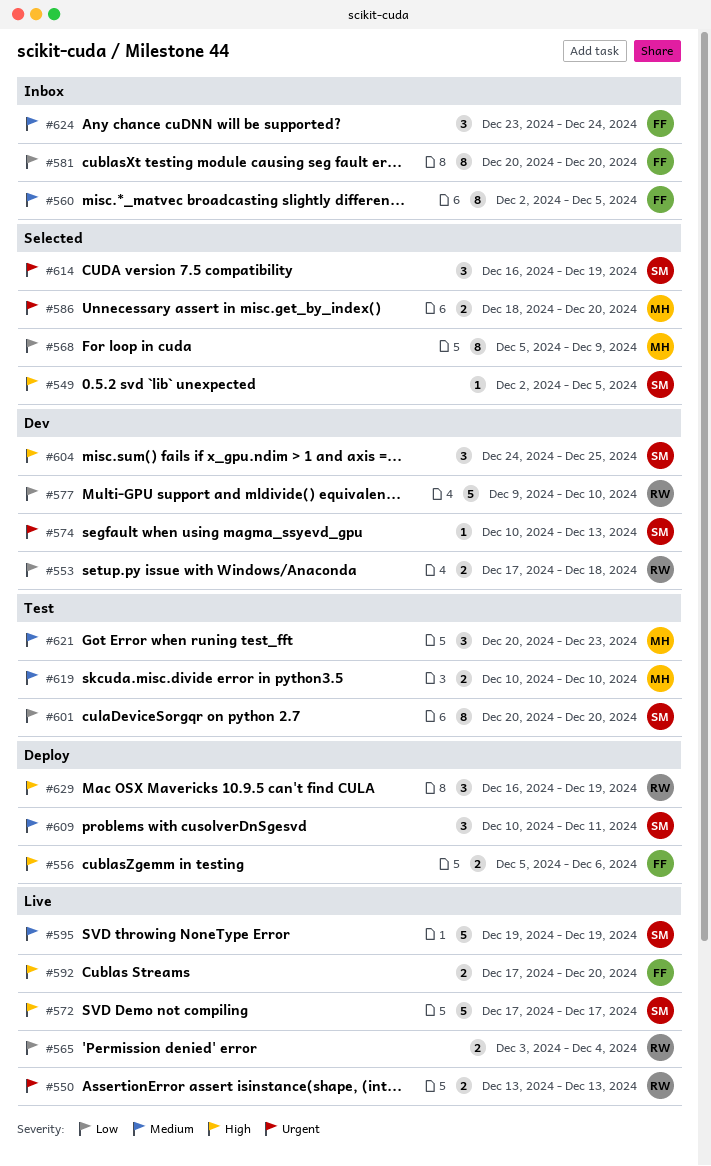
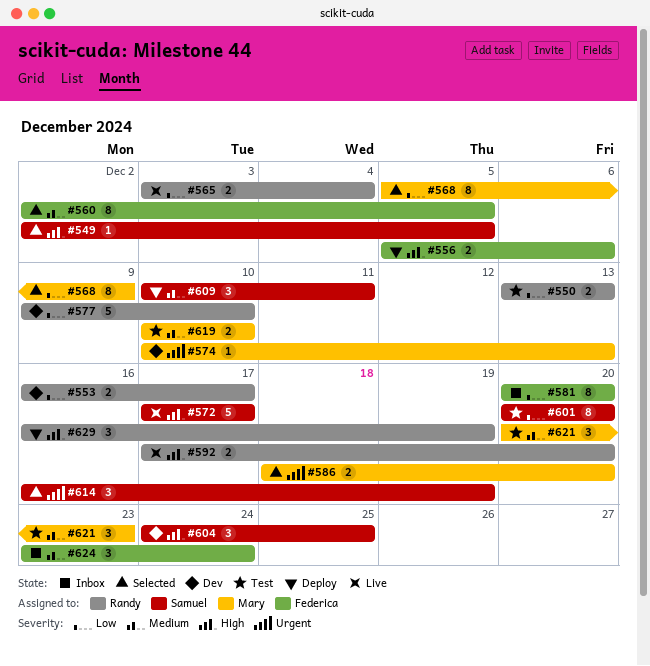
#550, status: Live -> Test
#550, priority: Urgent -> Low
#553, start: Dec 17 -> Dec 16
#553, due: Dec 18 -> Dec 17
#560, status: Inbox -> Selected
#574, owner: Samuel -> Mary
#592, owner: Federica -> Randy
#595: present -> none

